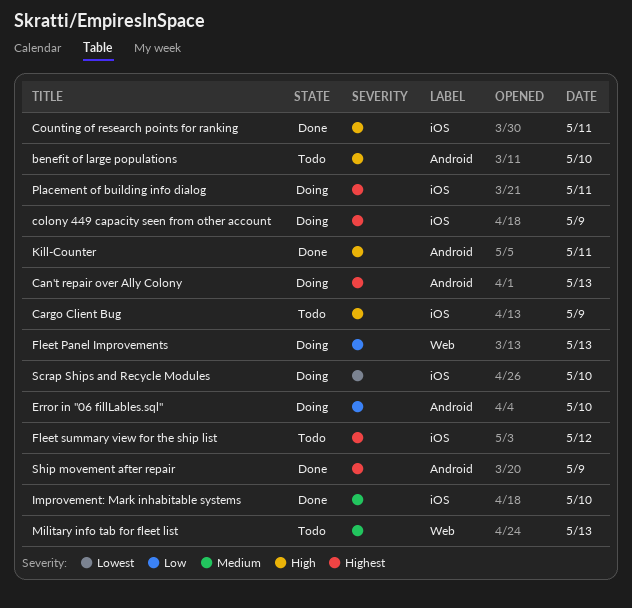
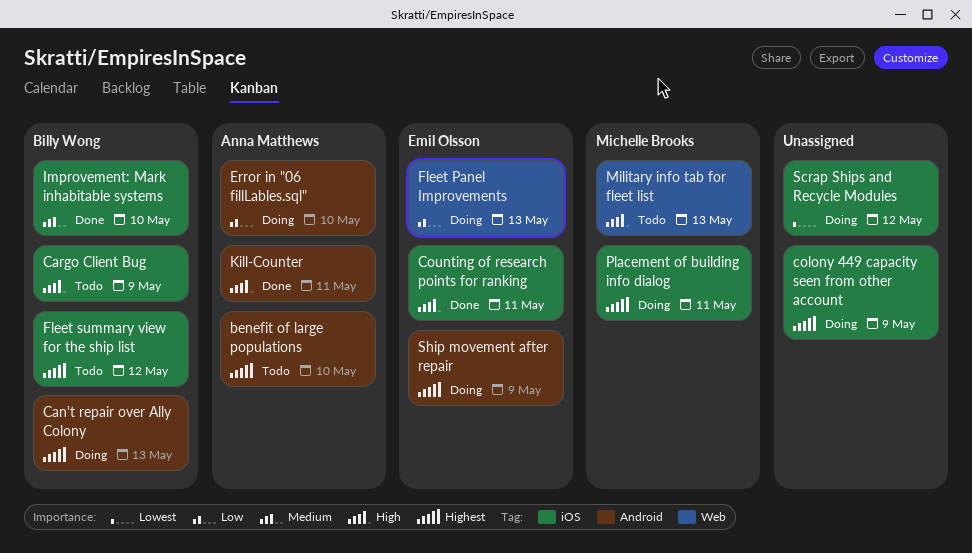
benefit of large populations, priority: High -> Highest
Military info tab for fleet list, priority: Medium -> High
Scrap Ships and Recycle Modules, day: May 10 -> May 12
Ship movement after repair, status: Done -> Doing

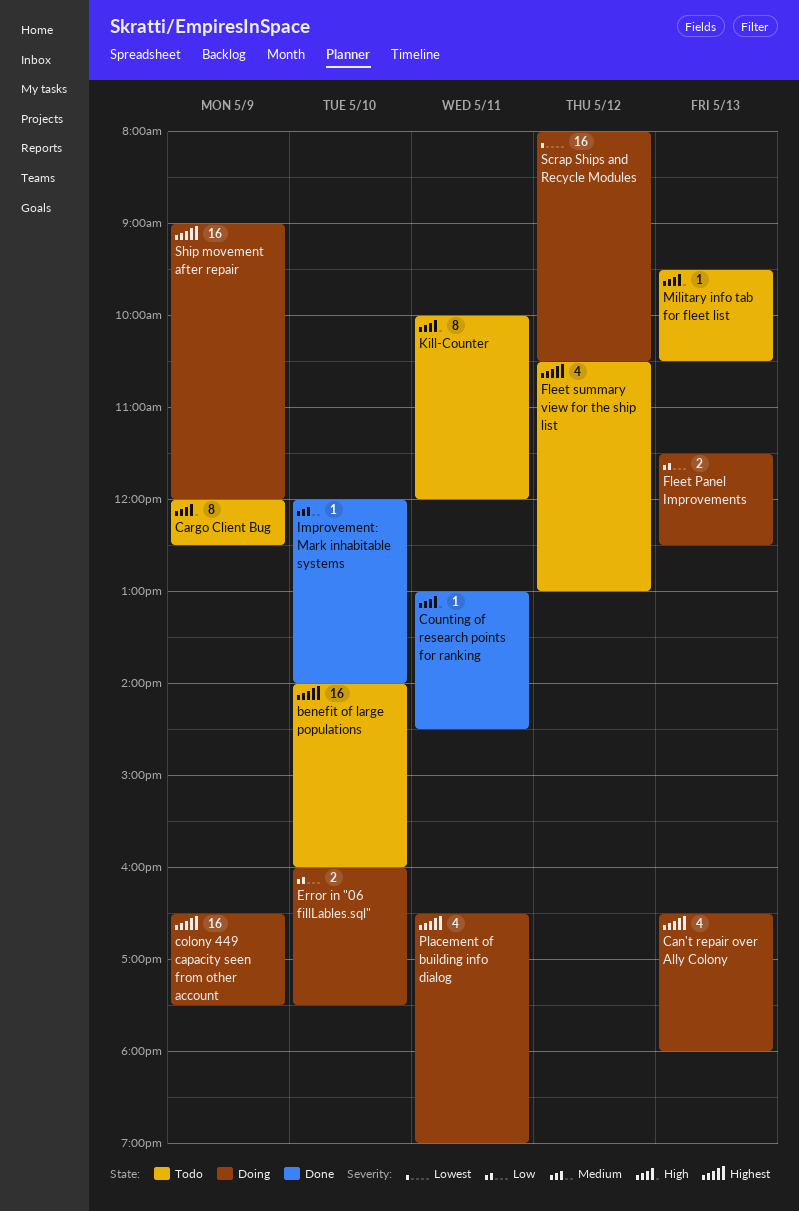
Kill-Counter, status: Done -> Todo

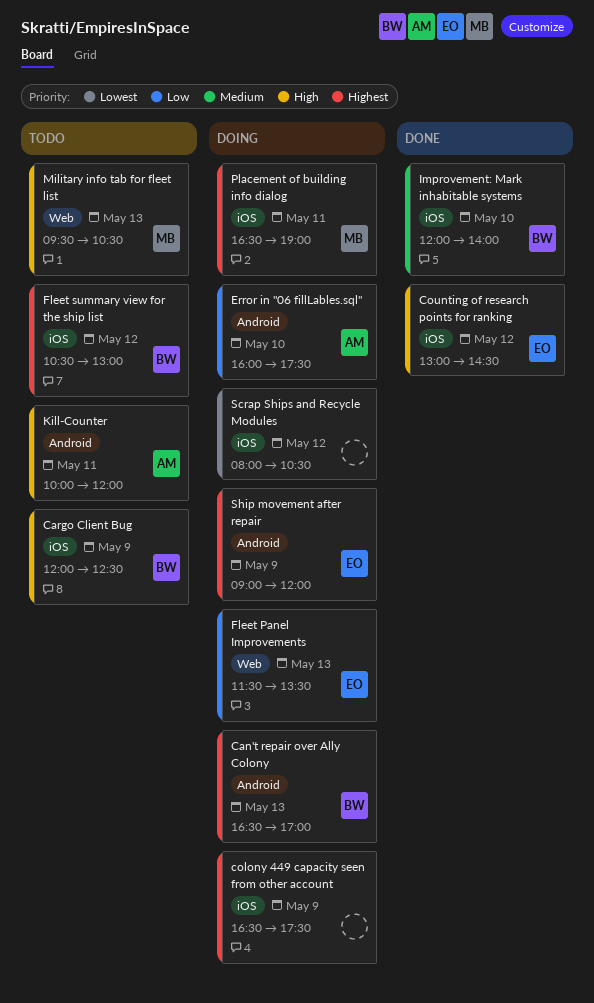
benefit of large populations: present -> none
Can't repair over Ally Colony, ends: 18:00 -> 17:00
Counting of research points for ranking, day: May 11 -> May 12
Fleet Panel Improvements, ends: 12:30 -> 13:30

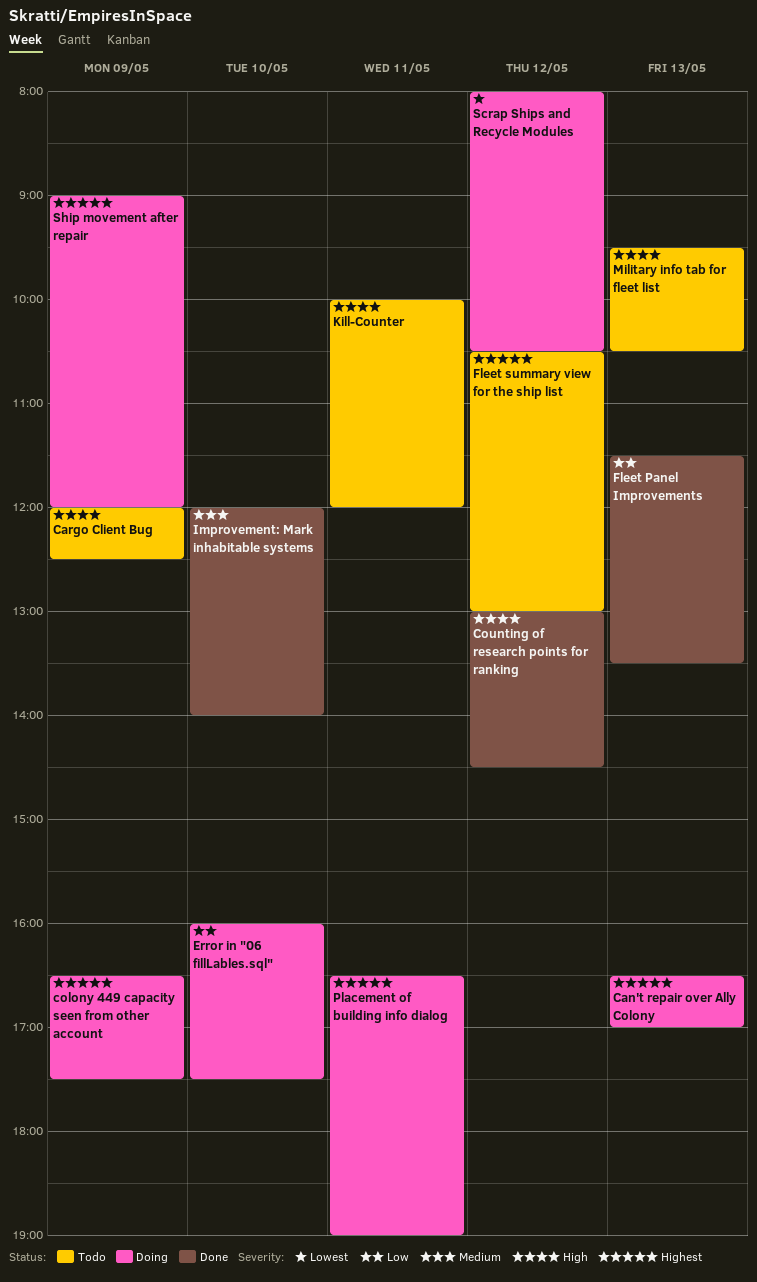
Fleet Panel Improvements, status: Doing -> Done

